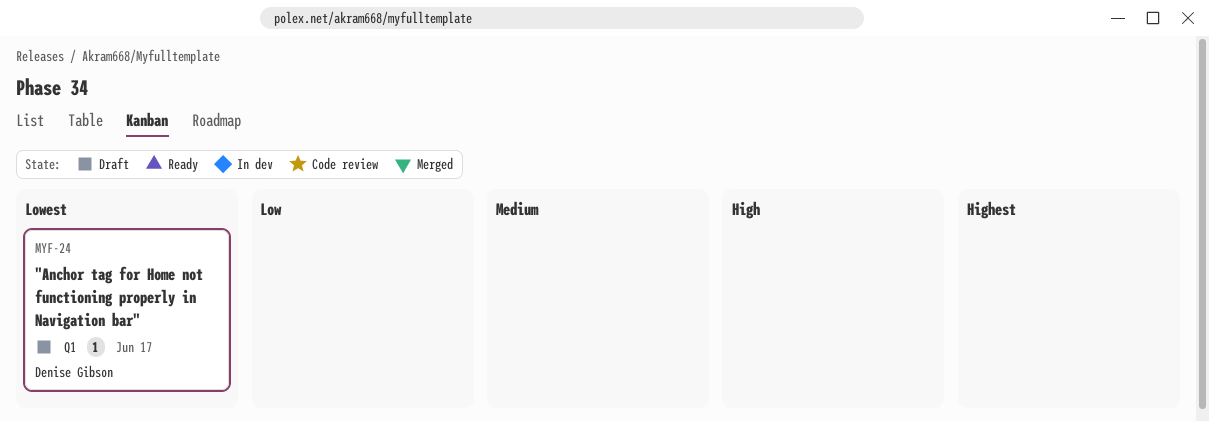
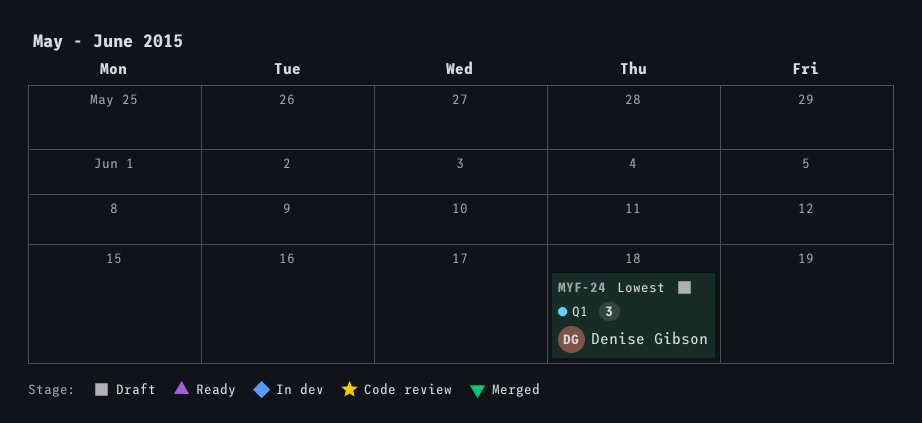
MYF-24, estimate: 1 -> 3
MYF-24, due: Jun 17 -> Jun 18

